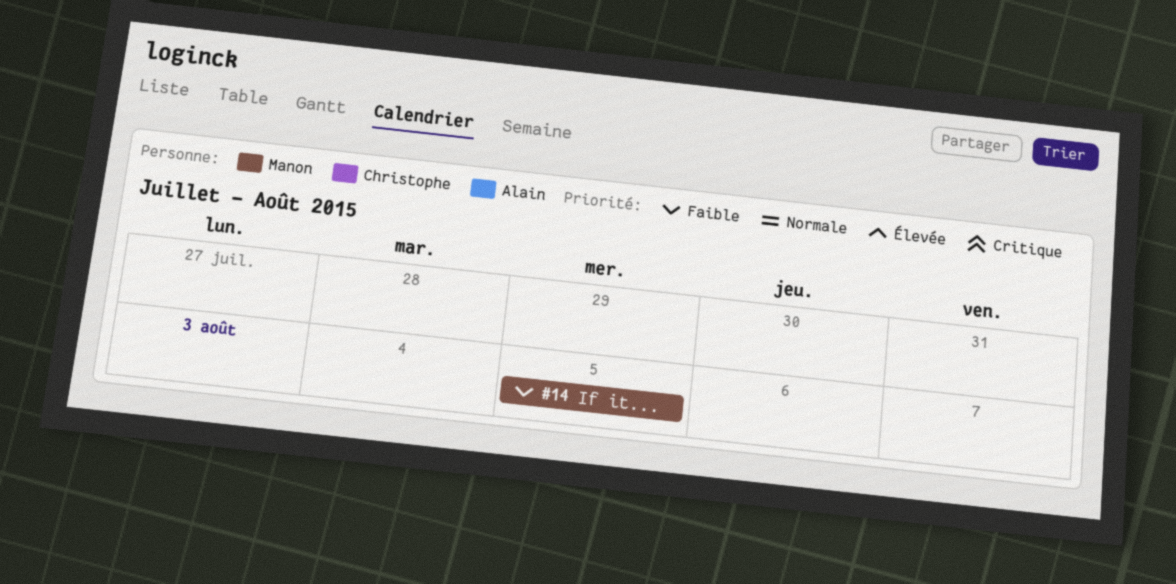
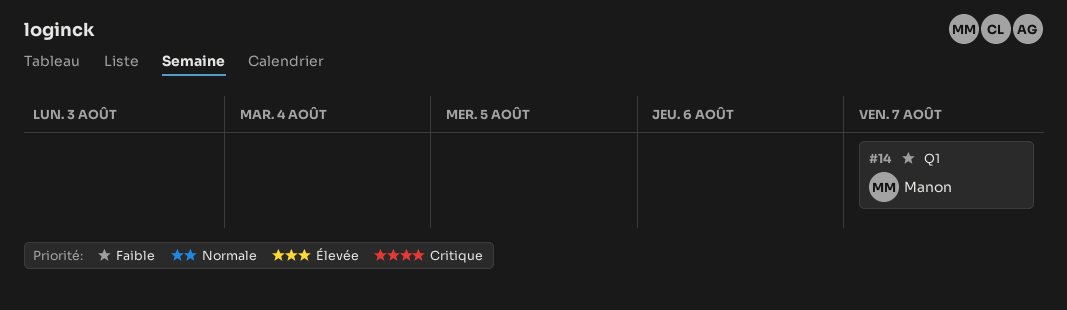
#14, due: Aug 5 -> Aug 7

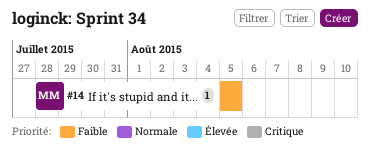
#14, due: Aug 7 -> Aug 5

